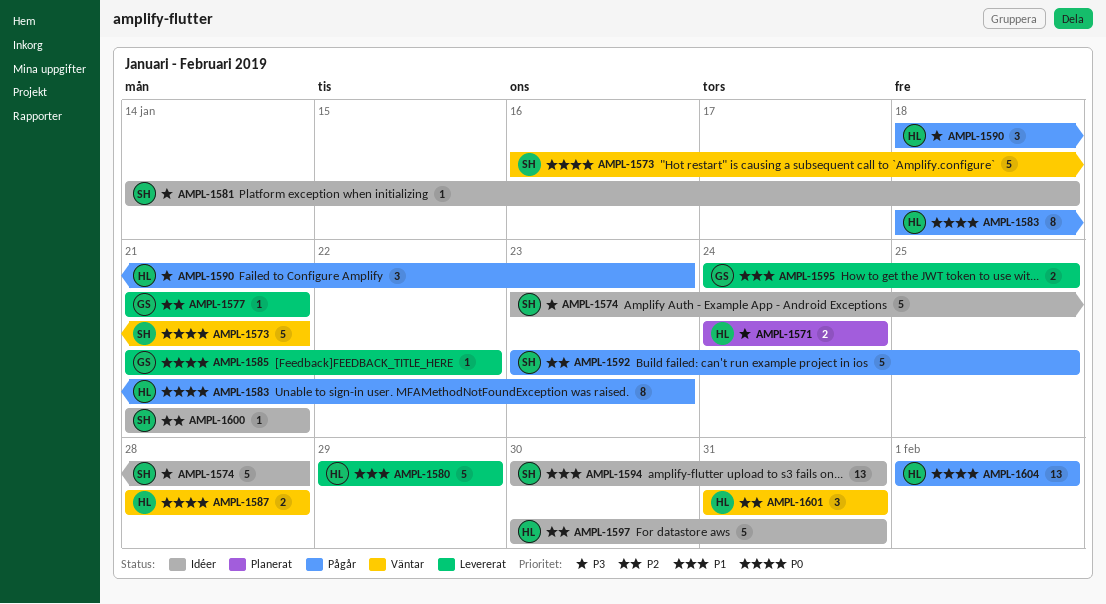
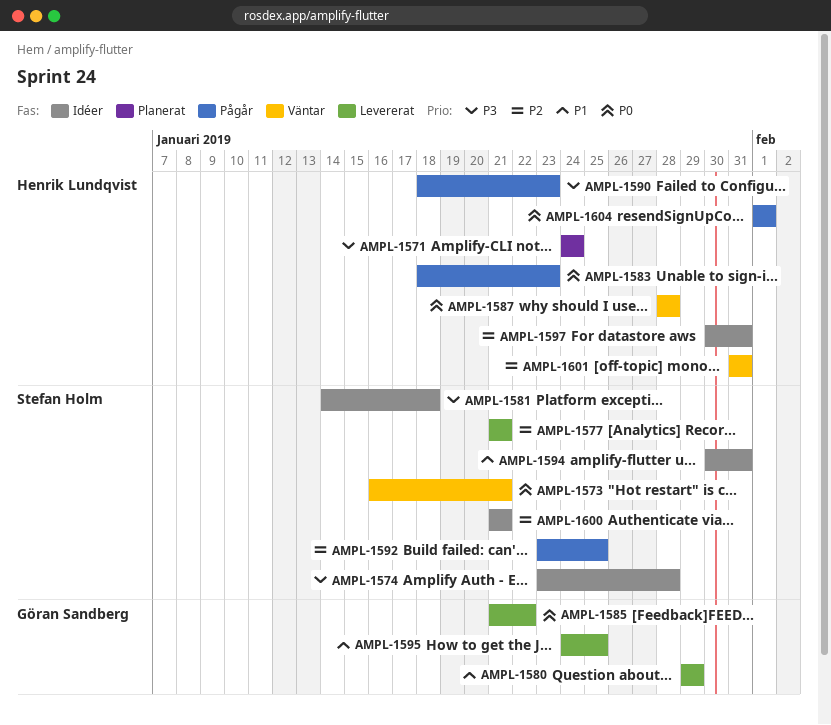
AMPL-1577, owner: Göran Sandberg -> Stefan Holm
AMPL-1580, owner: Henrik Lundqvist -> Göran Sandberg

